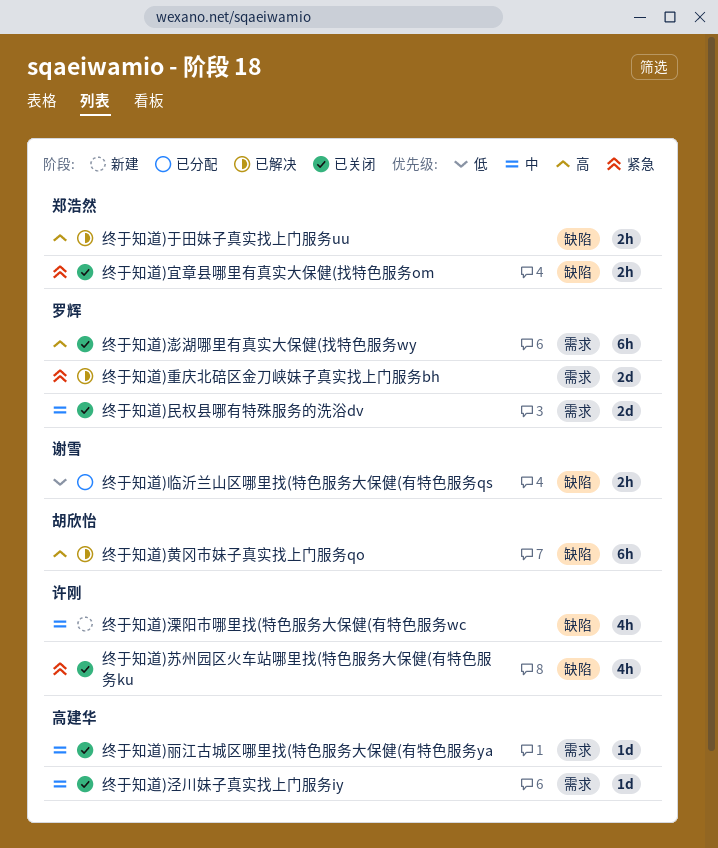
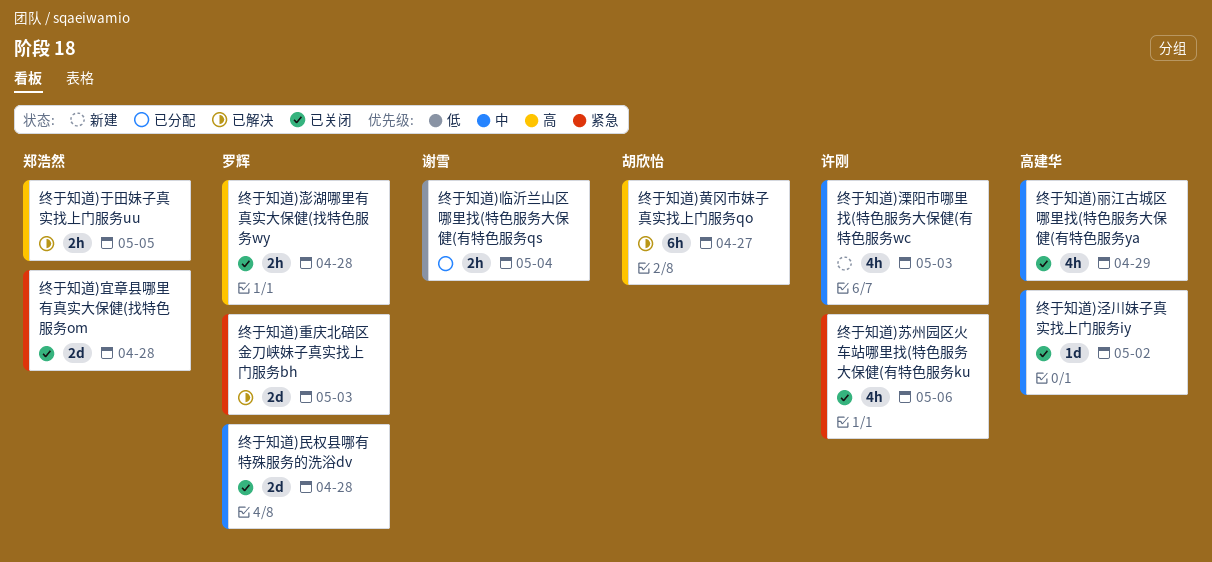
终于知道)丽江古城区哪里找(特色服务大保健(有特色服务ya, estimate: 1d -> 4h
终于知道)宜章县哪里有真实大保健(找特色服务om, estimate: 2h -> 2d
终于知道)澎湖哪里有真实大保健(找特色服务wy, estimate: 6h -> 2h

